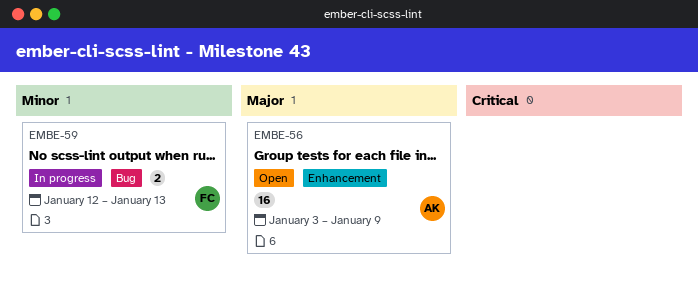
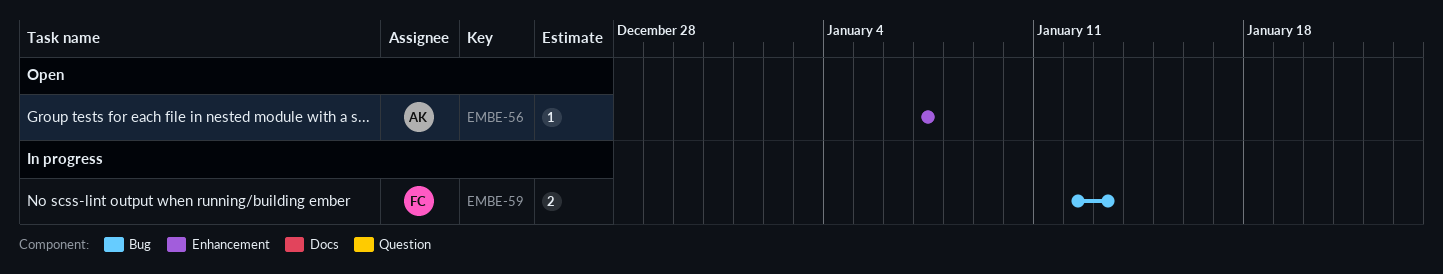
EMBE-56, estimate: 16 -> 1
EMBE-56, start: Jan 3 -> Jan 7
EMBE-56, due: Jan 9 -> Jan 7

